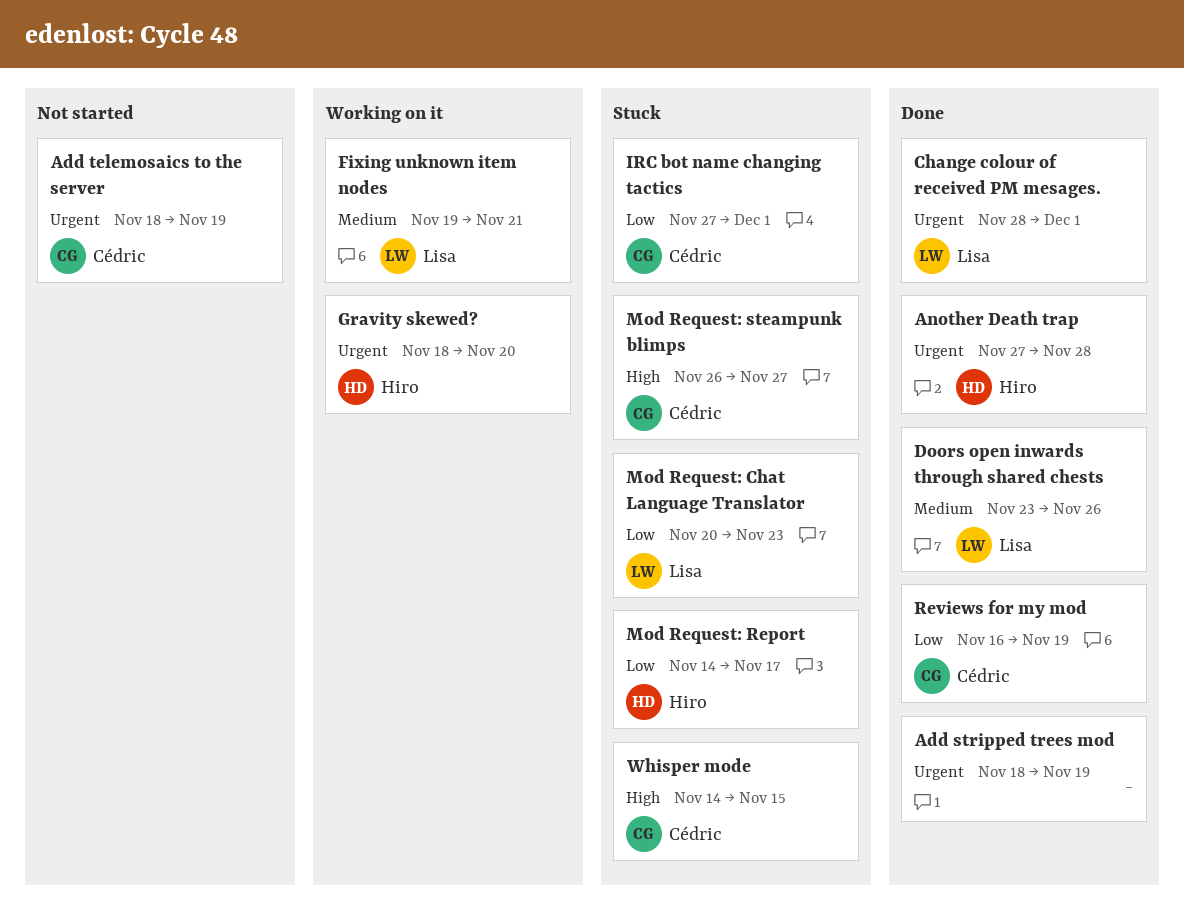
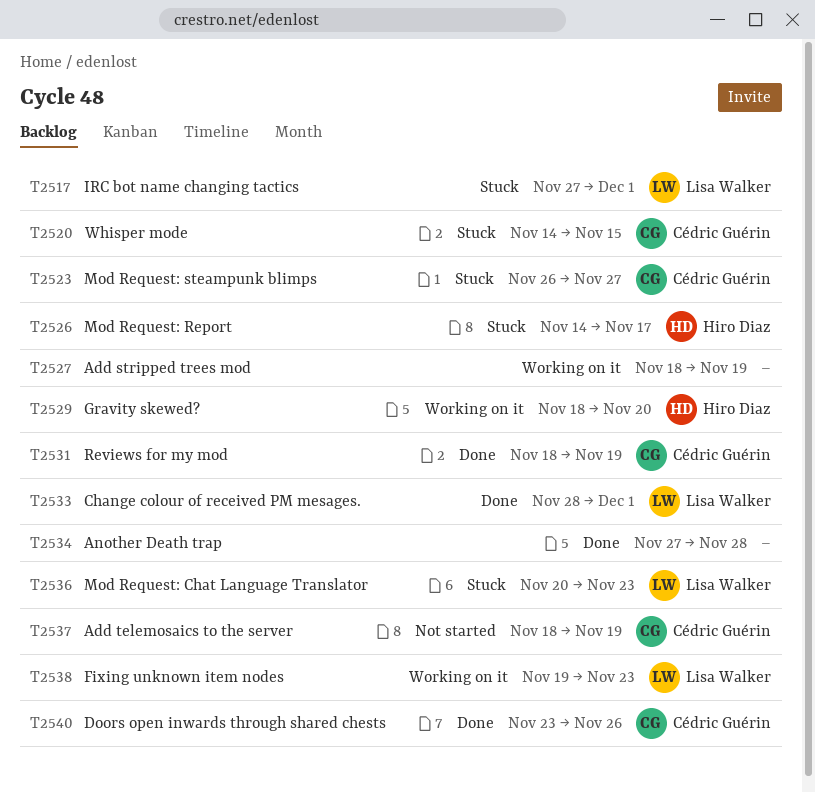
Add stripped trees mod, status: Done -> Working on it
Another Death trap, owner: Hiro Diaz -> none
Doors open inwards through shared chests, owner: Lisa Walker -> Cédric Guérin
Fixing unknown item nodes, due: Nov 21 -> Nov 23
IRC bot name changing tactics, owner: Cédric Guérin -> Lisa Walker
Reviews for my mod, start: Nov 16 -> Nov 18

